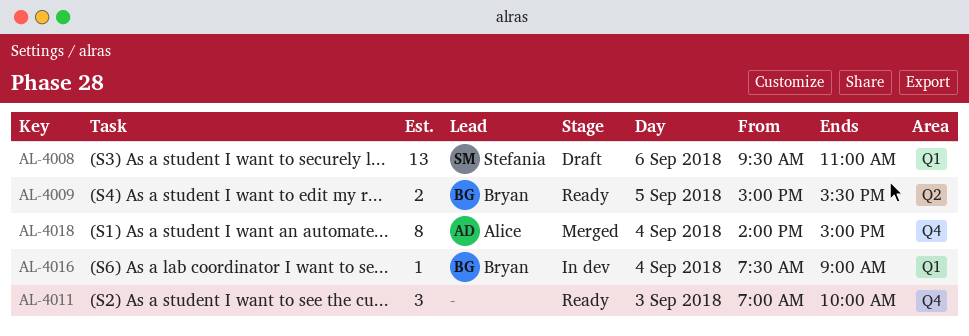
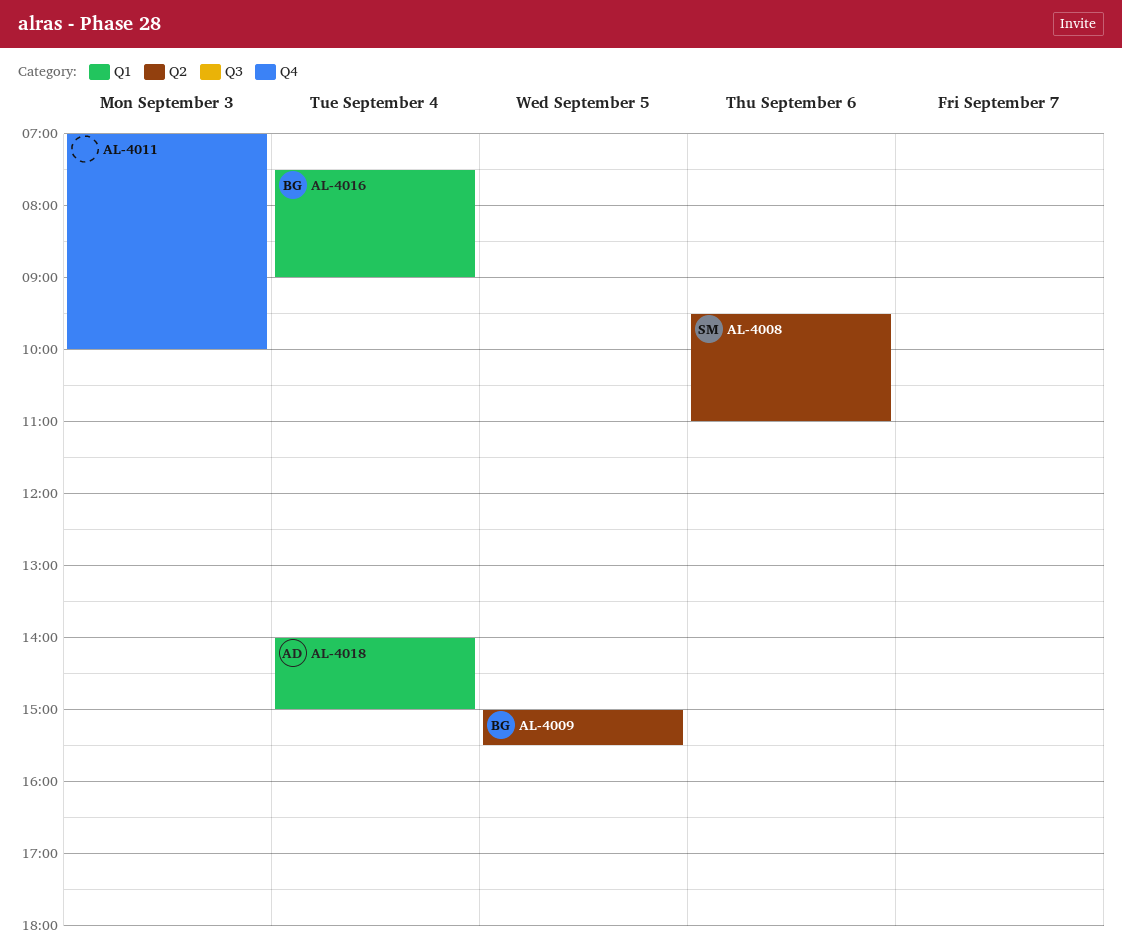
AL-4008, label: Q1 -> Q2
AL-4018, label: Q4 -> Q1

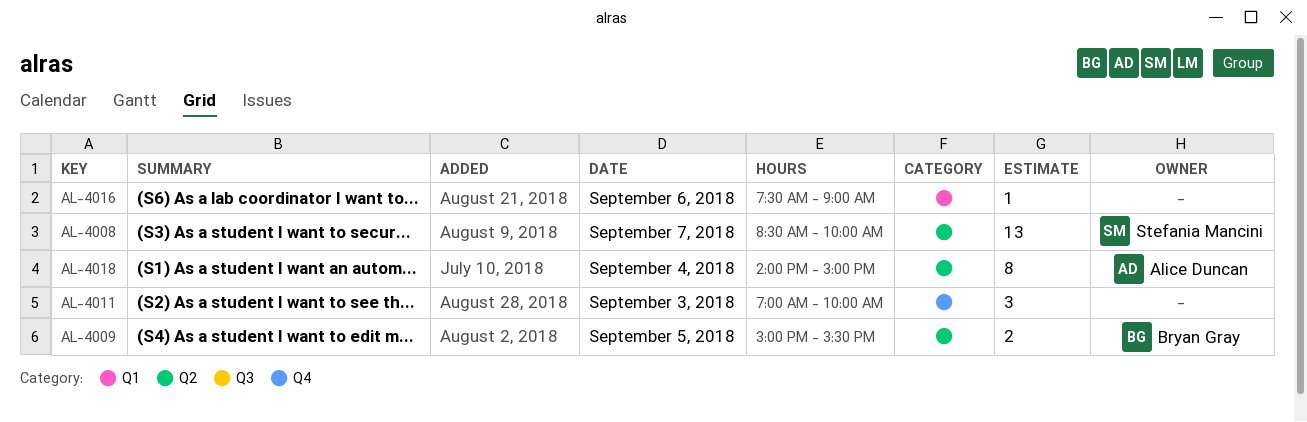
AL-4008, day: Sep 6 -> Sep 7
AL-4008, begins: 09:30 -> 08:30
AL-4008, ends: 11:00 -> 10:00
AL-4016, owner: Bryan Gray -> none
AL-4016, day: Sep 4 -> Sep 6
AL-4018, label: Q1 -> Q2

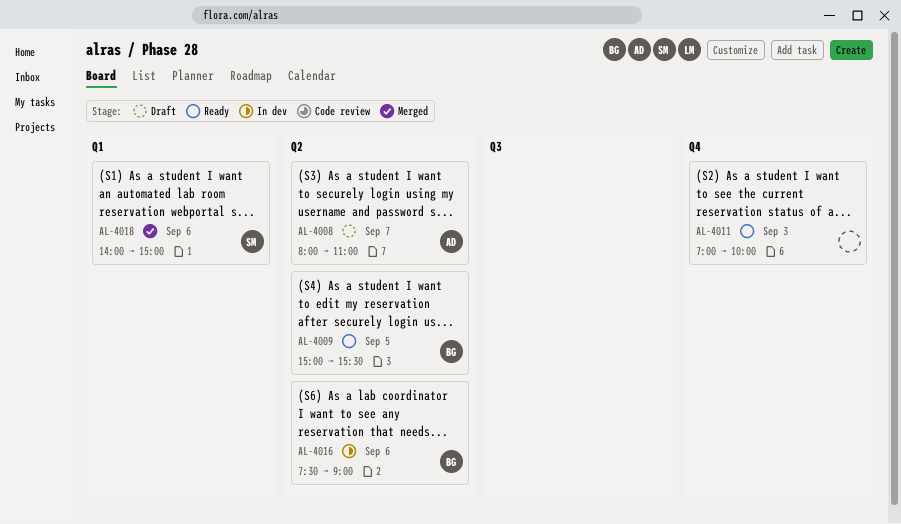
AL-4008, owner: Stefania Mancini -> Alice Duncan
AL-4008, begins: 08:30 -> 08:00
AL-4008, ends: 10:00 -> 11:00
AL-4016, owner: none -> Bryan Gray
AL-4016, label: Q1 -> Q2
AL-4018, owner: Alice Duncan -> Stefania Mancini
AL-4018, label: Q2 -> Q1
AL-4018, day: Sep 4 -> Sep 6

